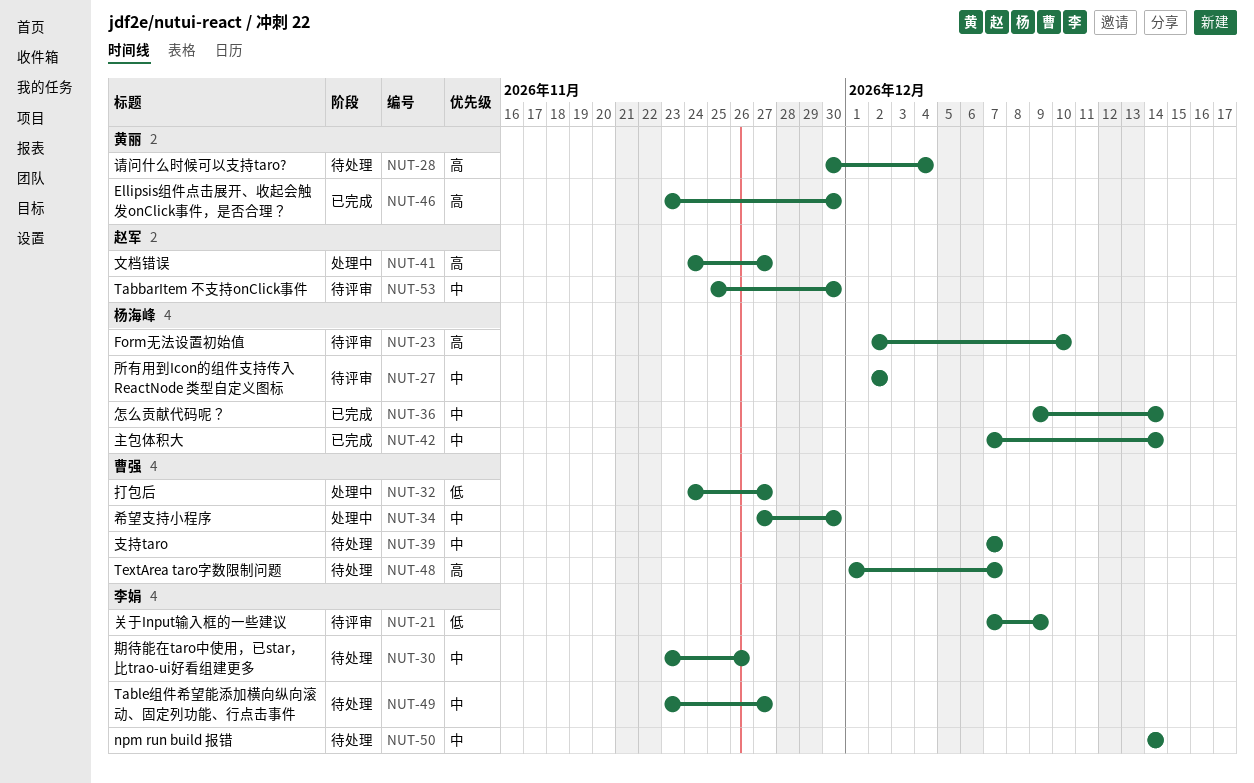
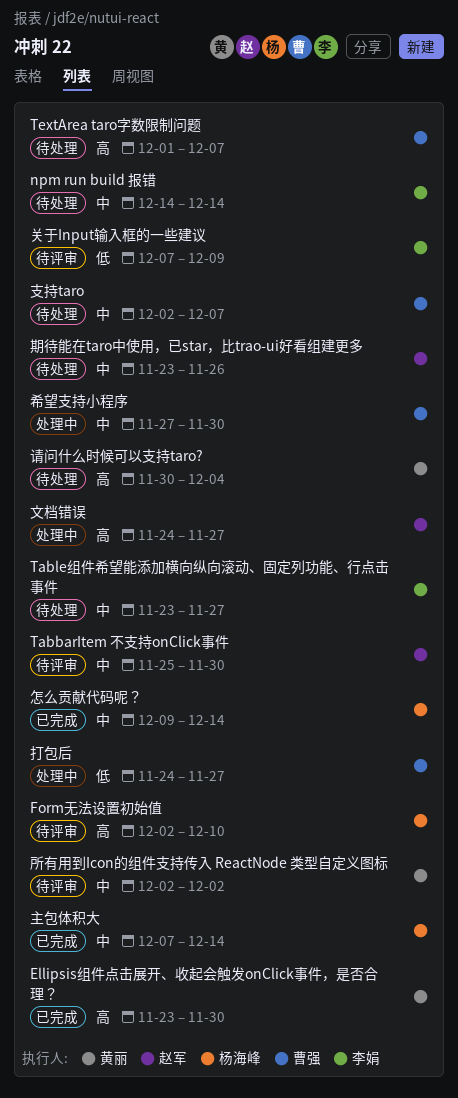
所有用到Icon的组件支持传入 ReactNode 类型自定义图标, owner: 杨海峰 -> 黄丽
支持taro, start: Dec 7 -> Dec 2
期待能在taro中使用，已star，比trao-ui好看组建更多, owner: 李娟 -> 赵军

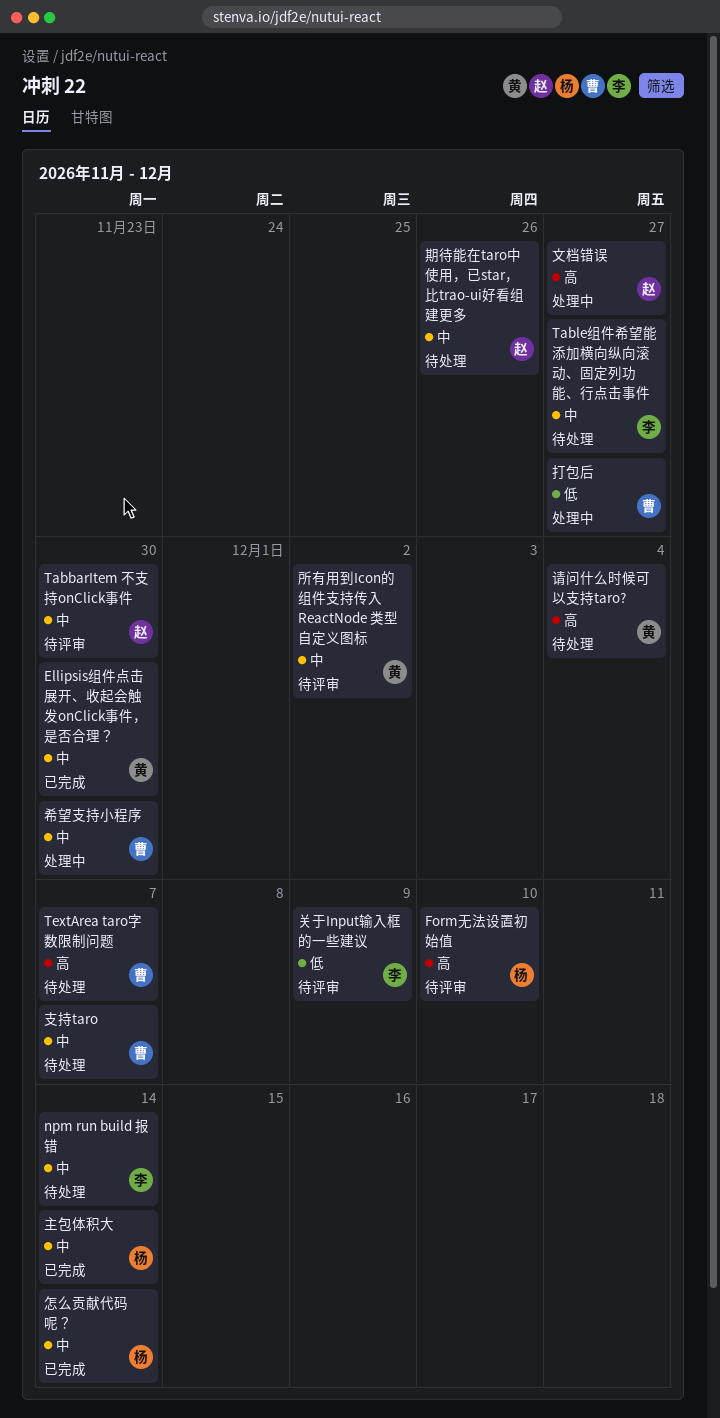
Ellipsis组件点击展开、收起会触发onClick事件，是否合理？, priority: 高 -> 中

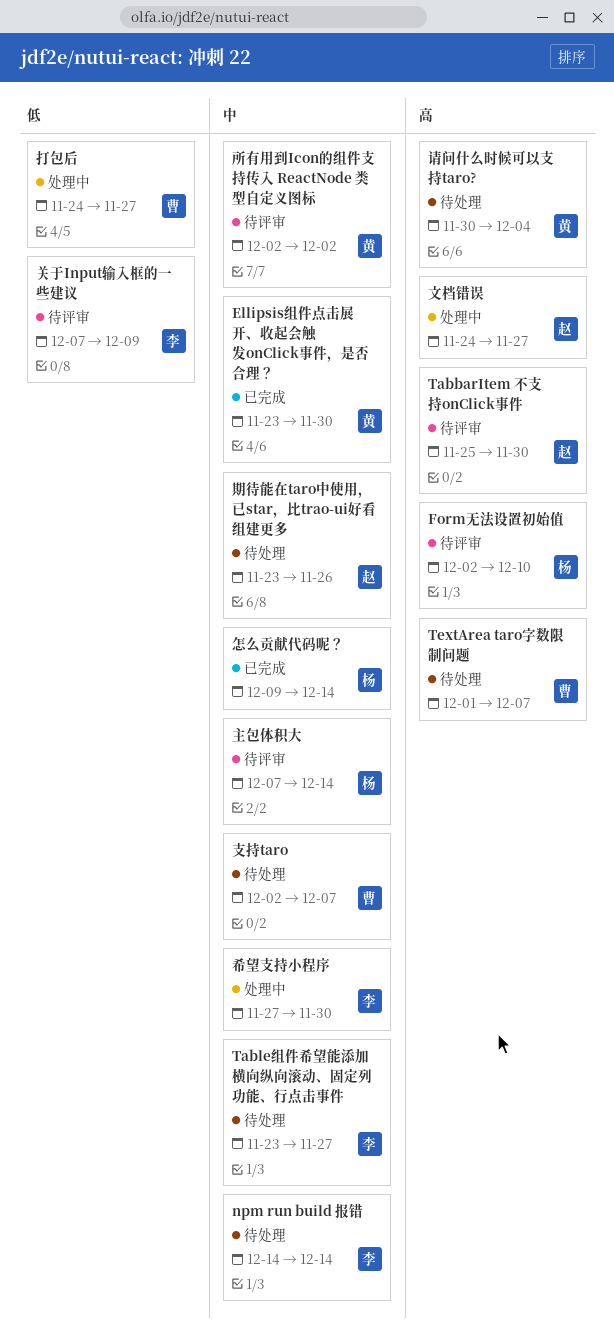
TabbarItem 不支持onClick事件, priority: 中 -> 高
主包体积大, status: 已完成 -> 待评审
希望支持小程序, owner: 曹 -> 李

